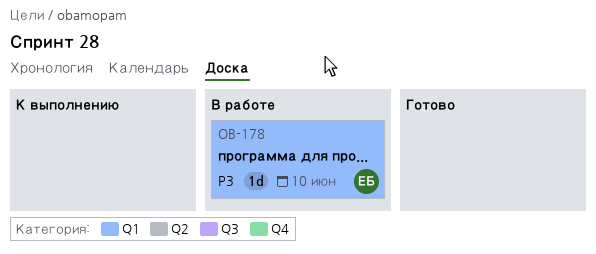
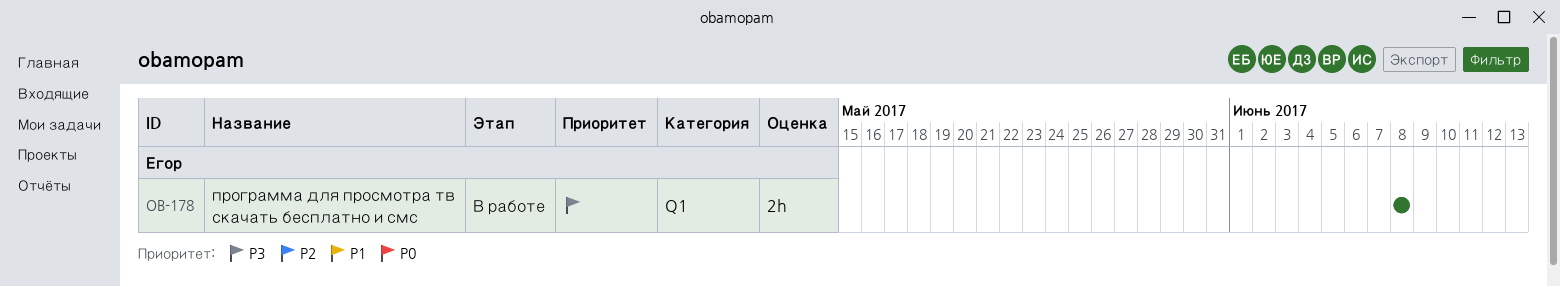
OB-178, estimate: 1d -> 2h
OB-178, due: Jun 10 -> Jun 8

